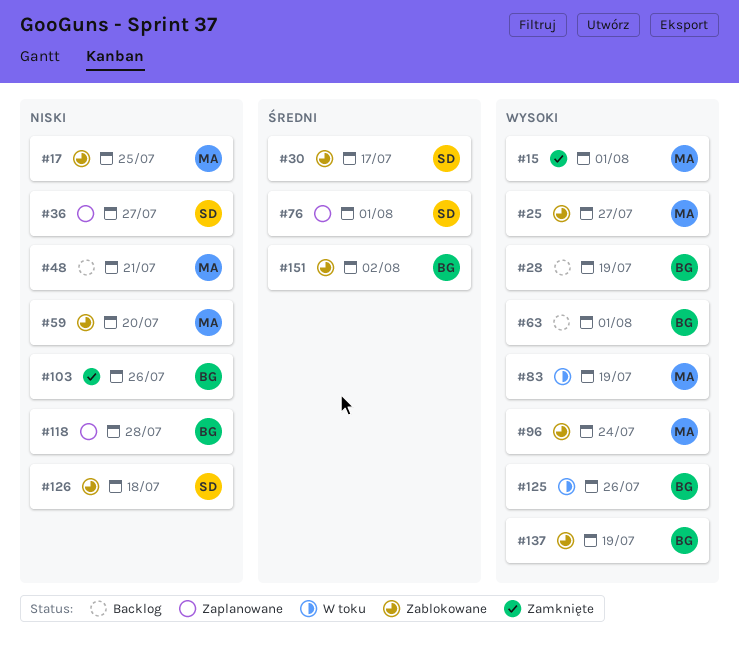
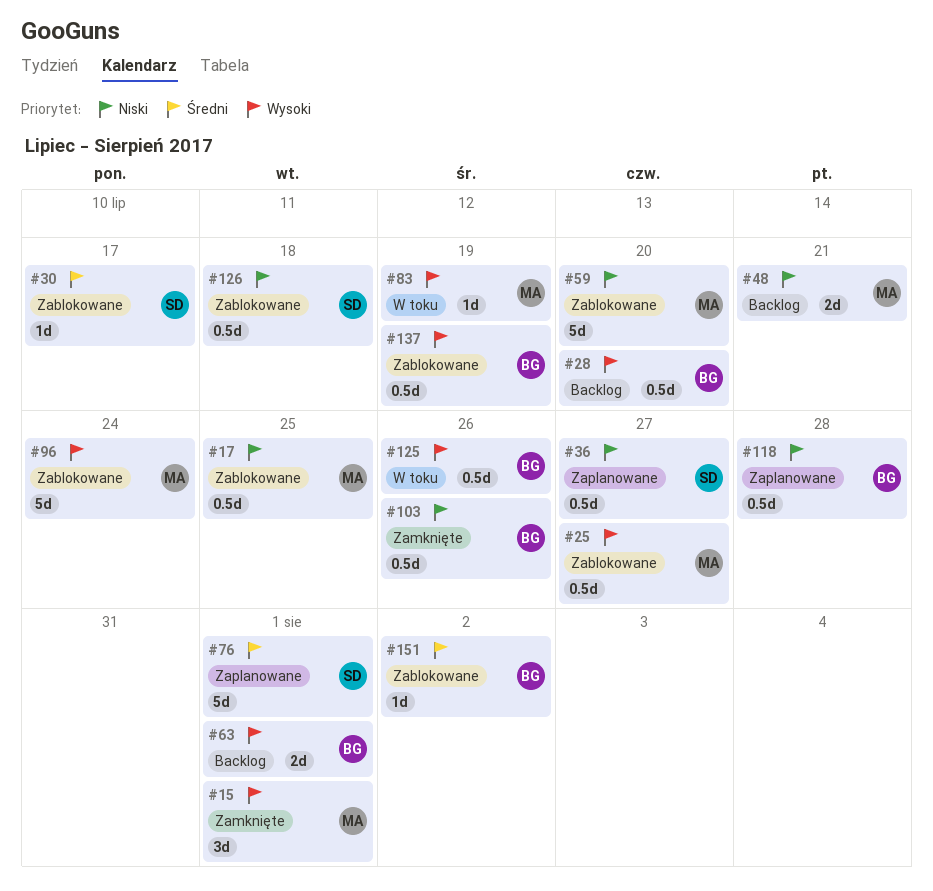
#28, due: Jul 19 -> Jul 20

